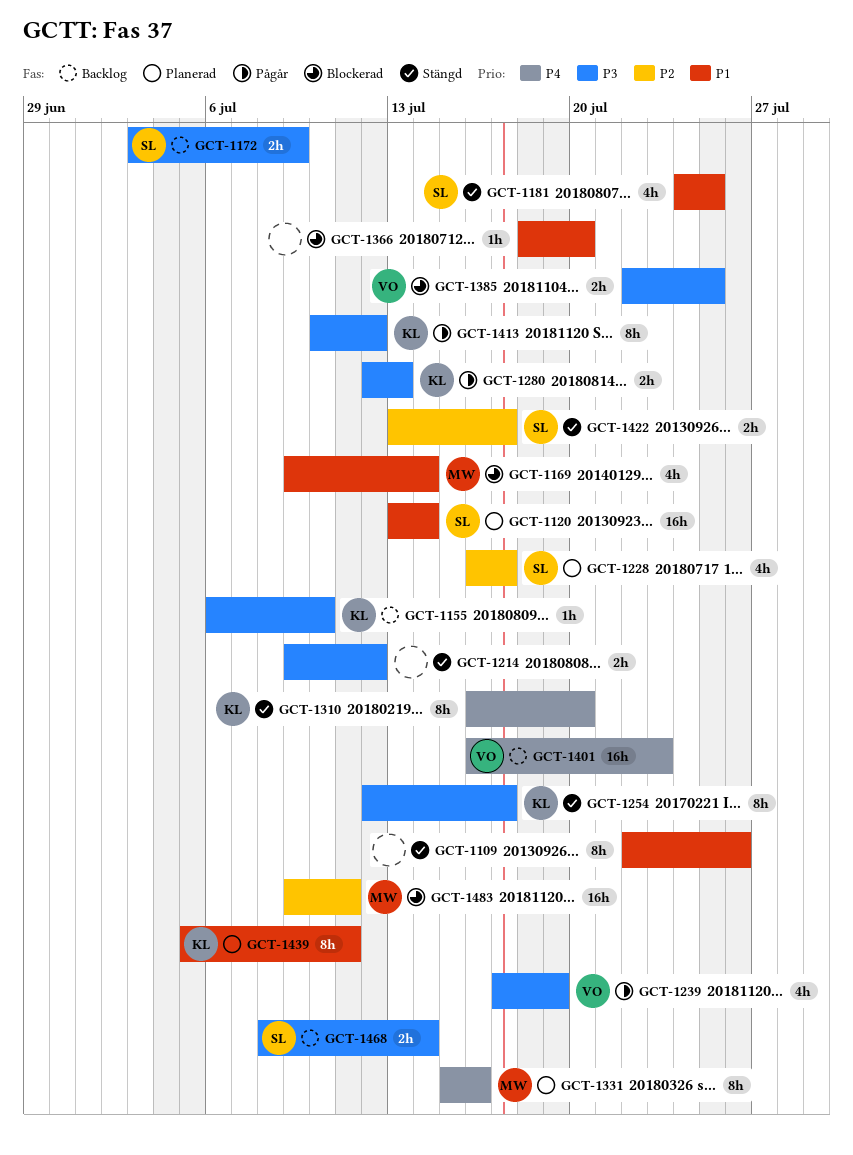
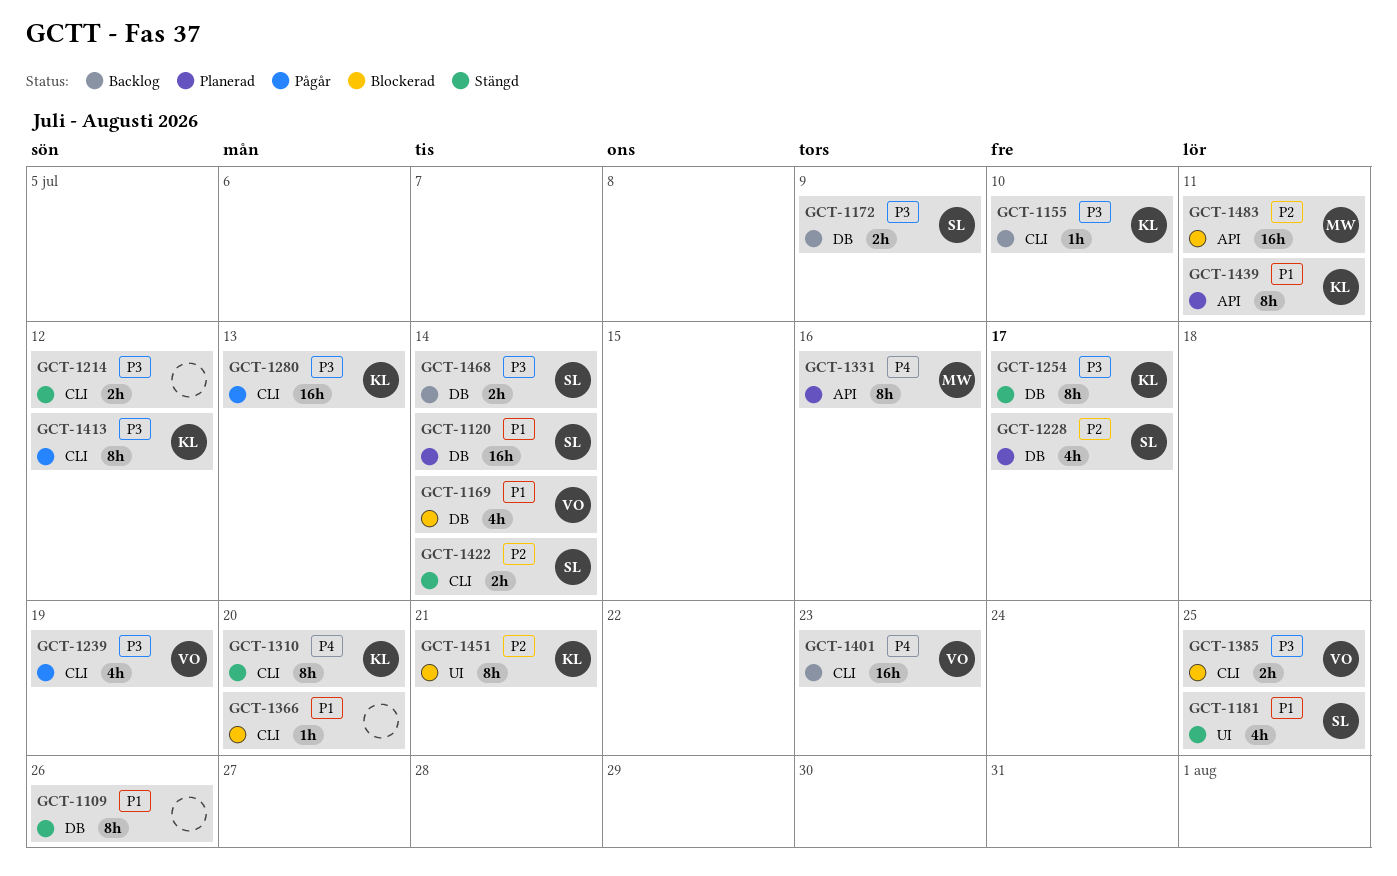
GCT-1169, owner: MW -> VO
GCT-1280, estimate: 2h -> 16h
GCT-1422, due: Jul 17 -> Jul 14
GCT-1451: none -> present

